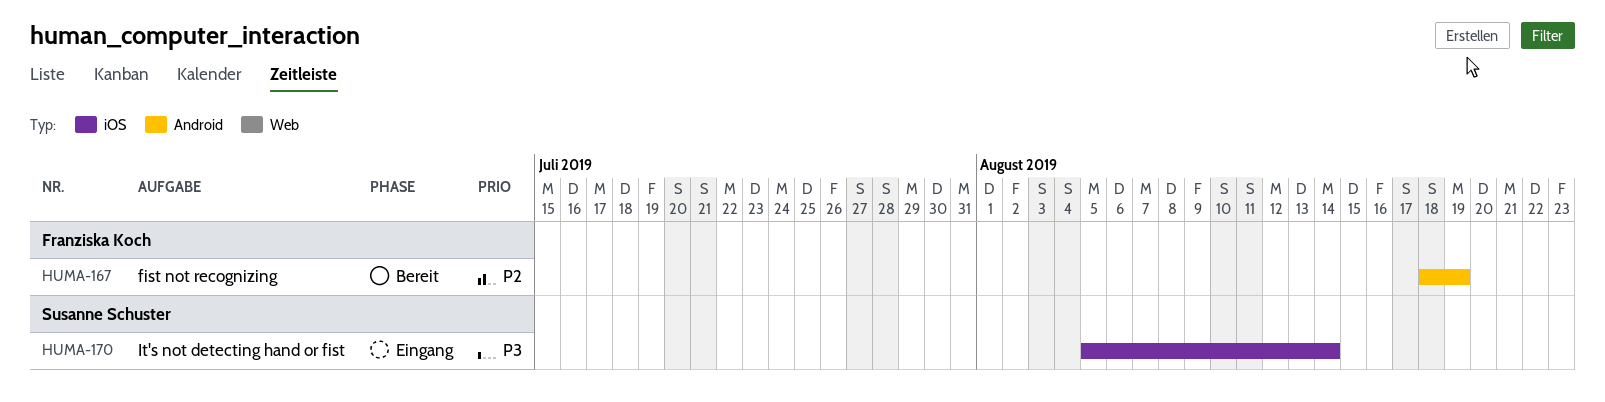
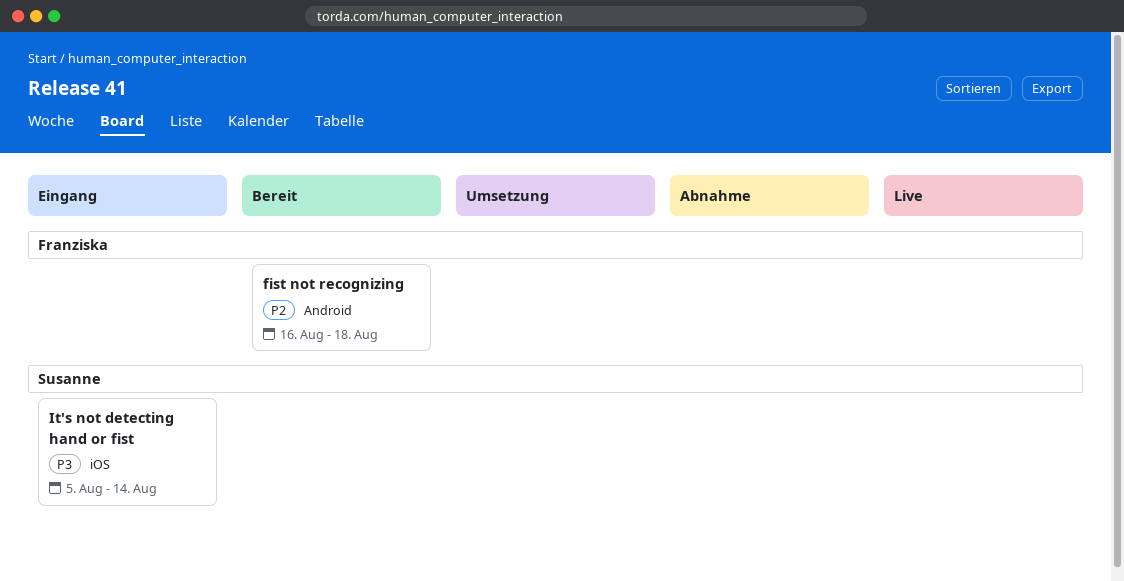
fist not recognizing, start: Aug 18 -> Aug 16
fist not recognizing, due: Aug 19 -> Aug 18

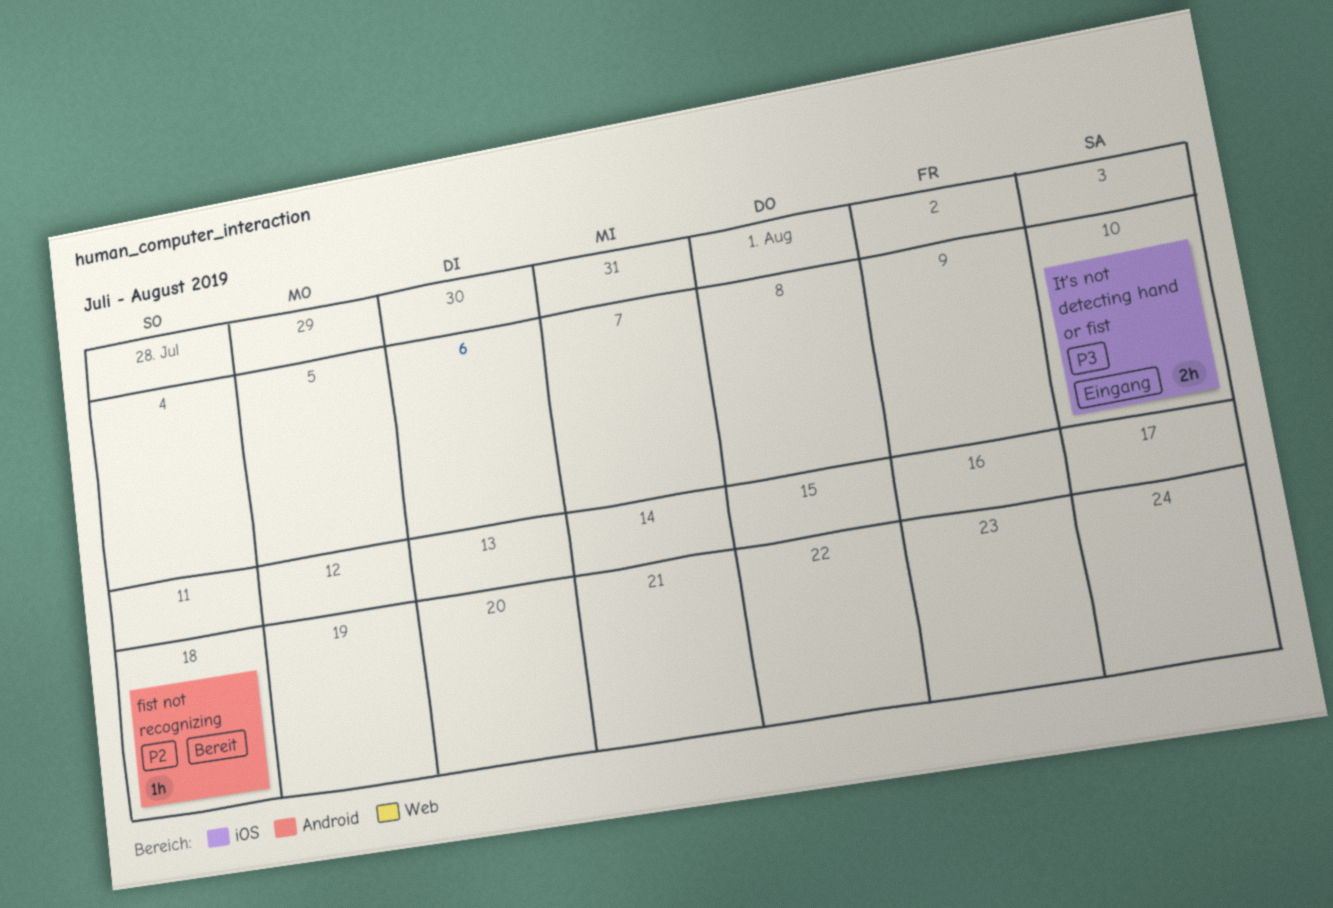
It's not detecting hand or fist, due: Aug 14 -> Aug 10

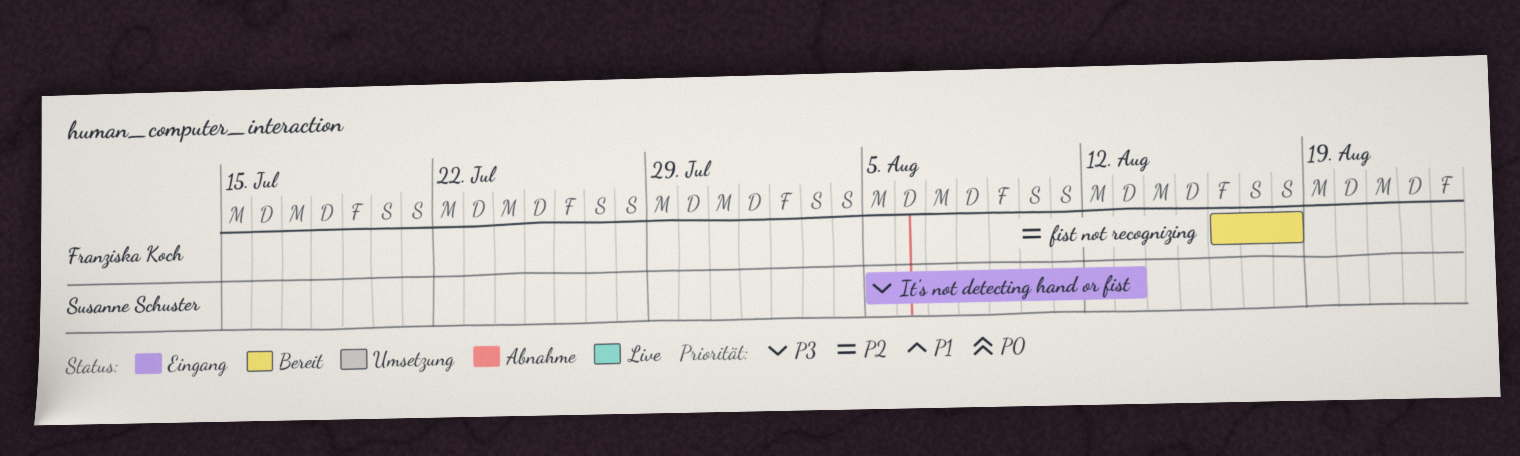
It's not detecting hand or fist, due: Aug 10 -> Aug 13

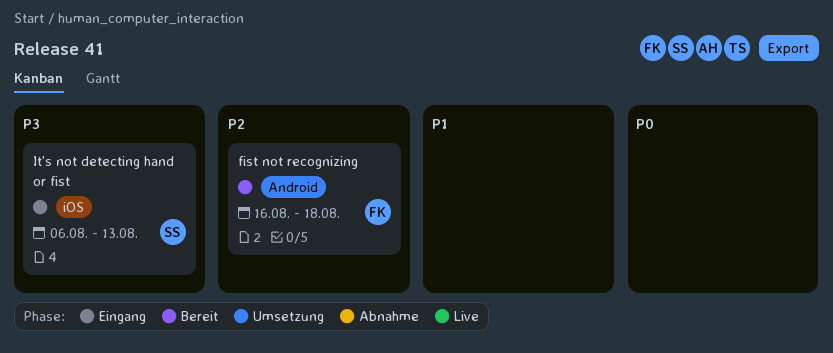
It's not detecting hand or fist, start: Aug 5 -> Aug 6

